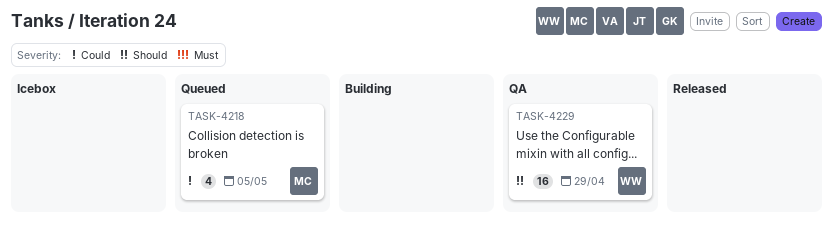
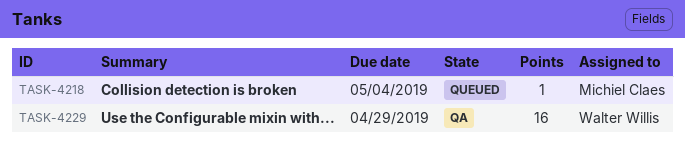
TASK-4218, estimate: 4 -> 1
TASK-4218, due: May 5 -> May 4

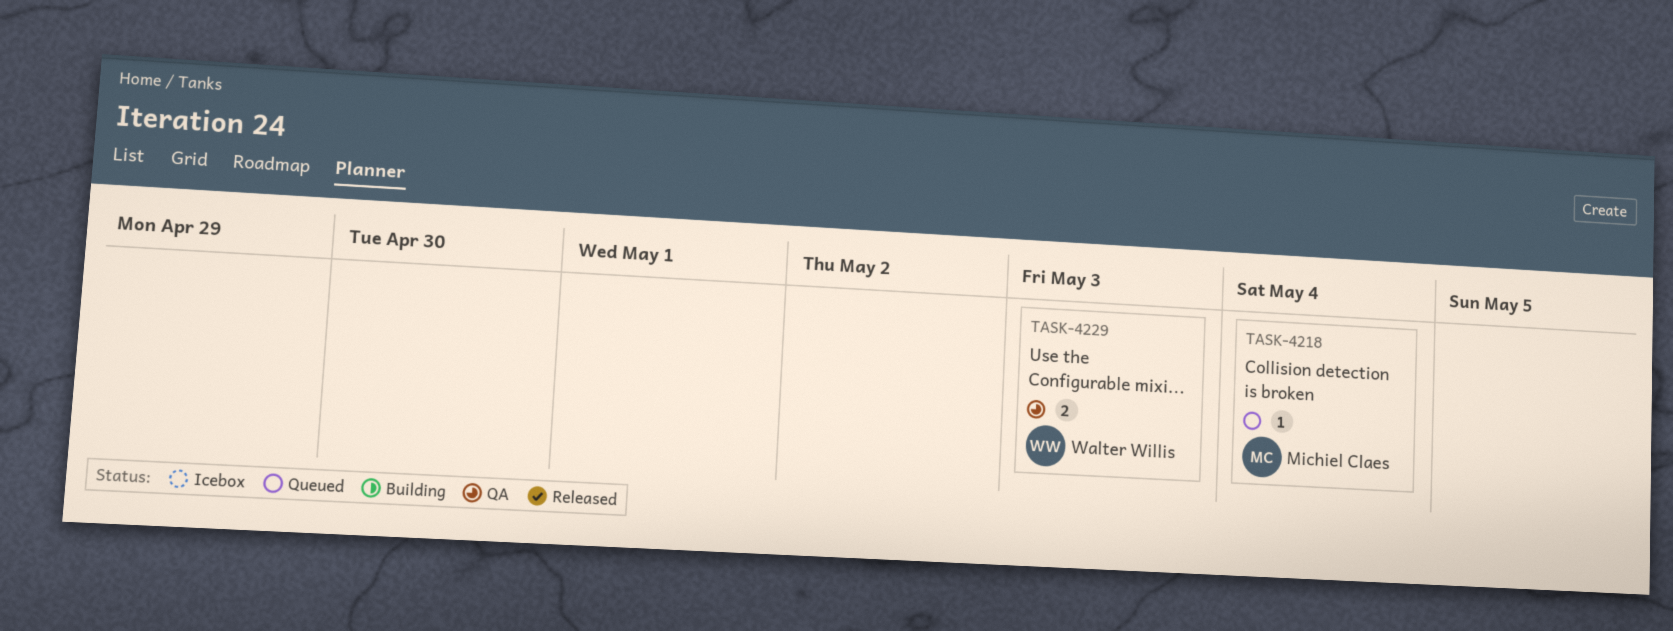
TASK-4229, estimate: 16 -> 2
TASK-4229, due: Apr 29 -> May 3

